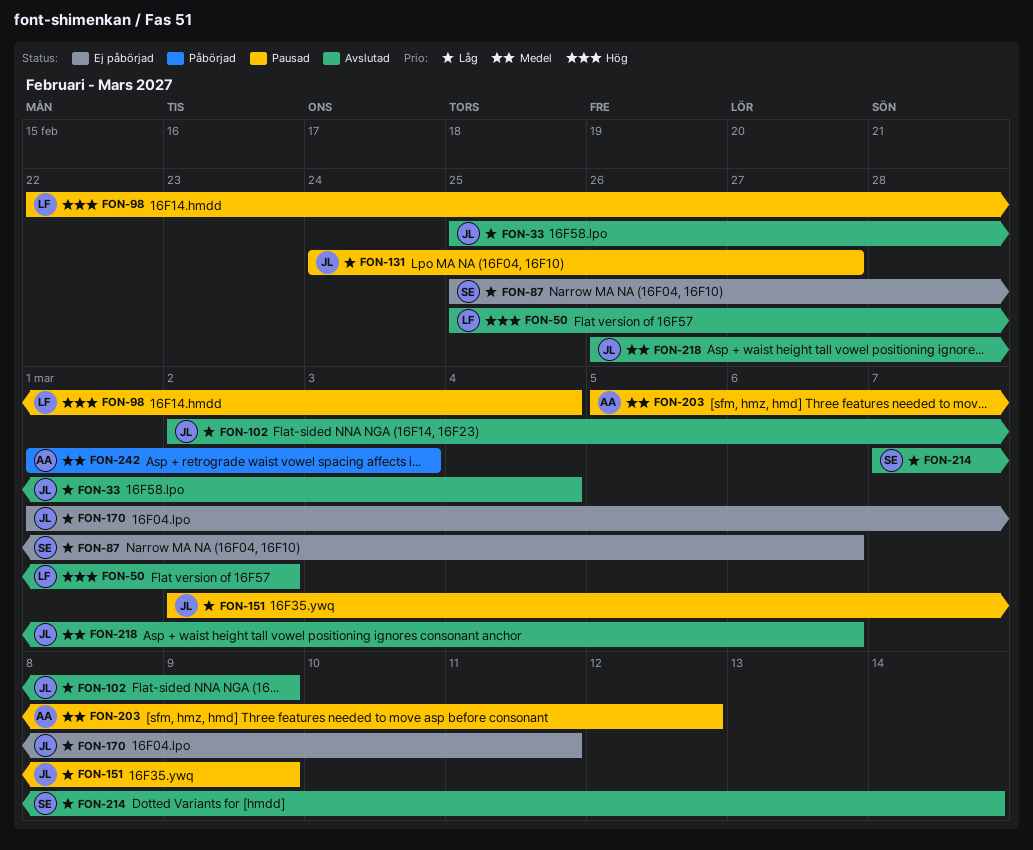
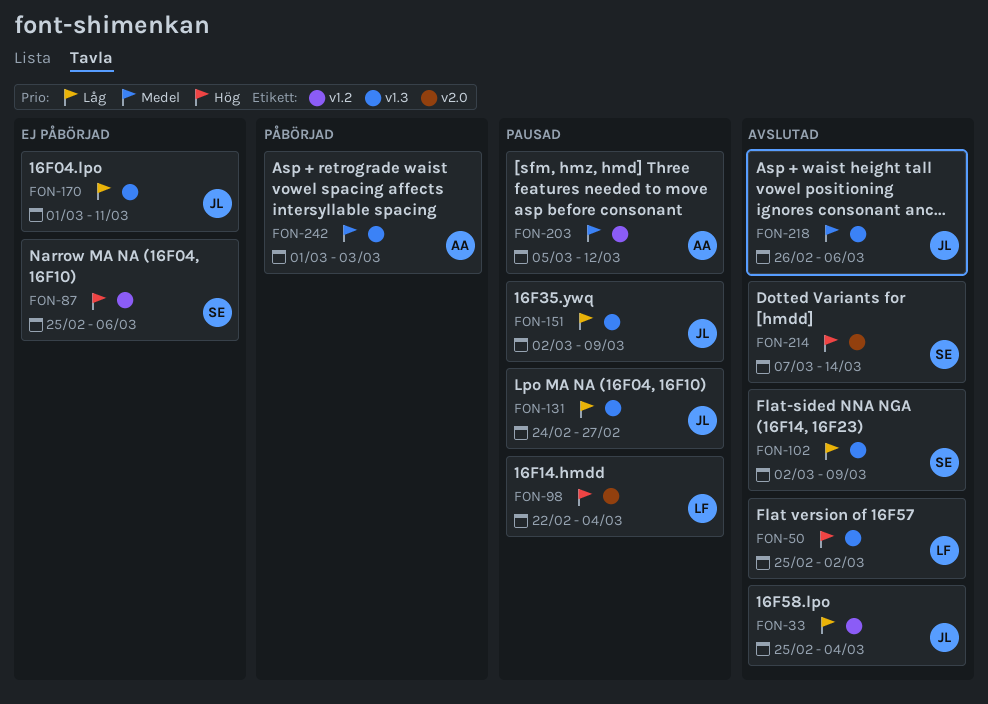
FON-87, priority: Låg -> Hög
FON-102, owner: JL -> SE
FON-214, priority: Låg -> Hög

